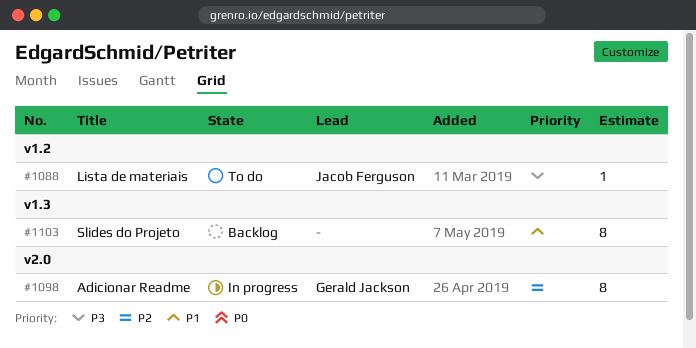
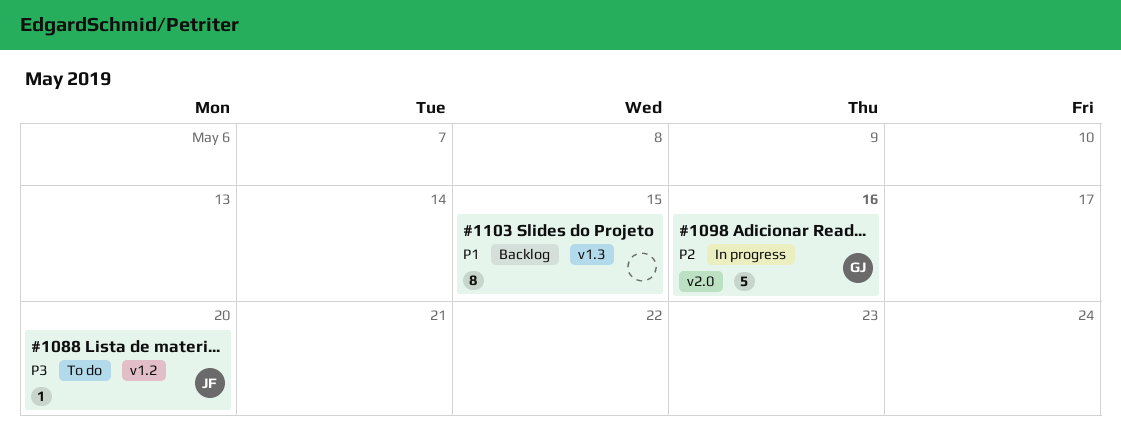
#1098, estimate: 8 -> 5

